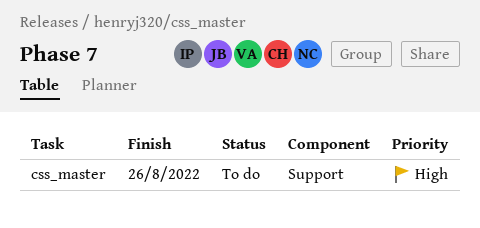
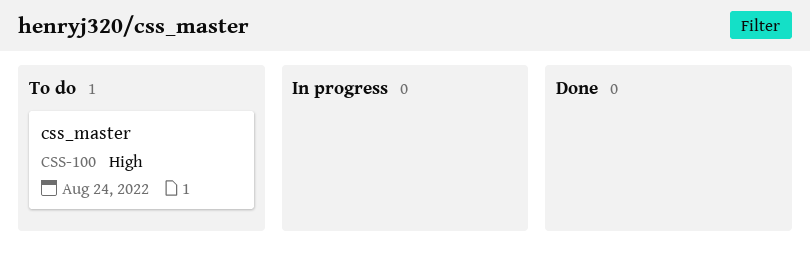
css_master, due: Aug 26 -> Aug 24

